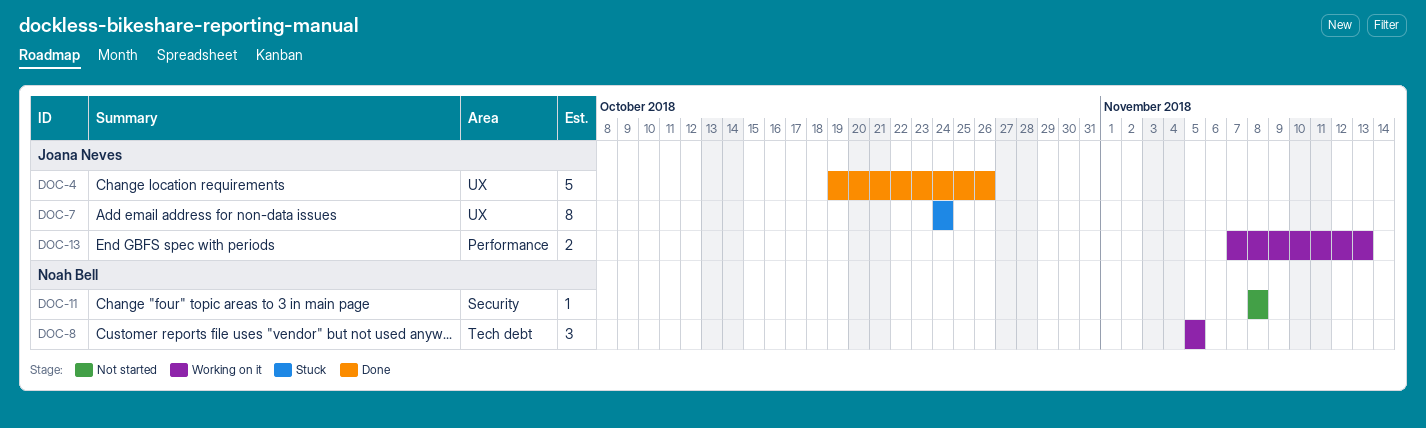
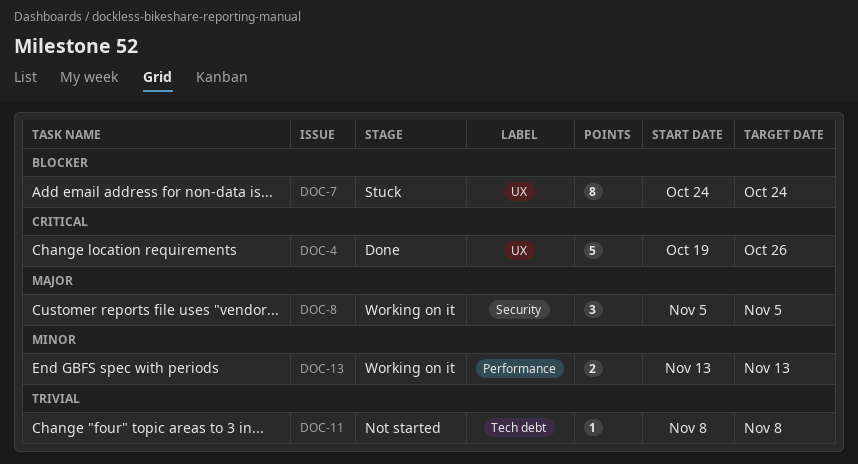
DOC-8, label: Tech debt -> Security
DOC-11, label: Security -> Tech debt
DOC-13, start: Nov 7 -> Nov 13

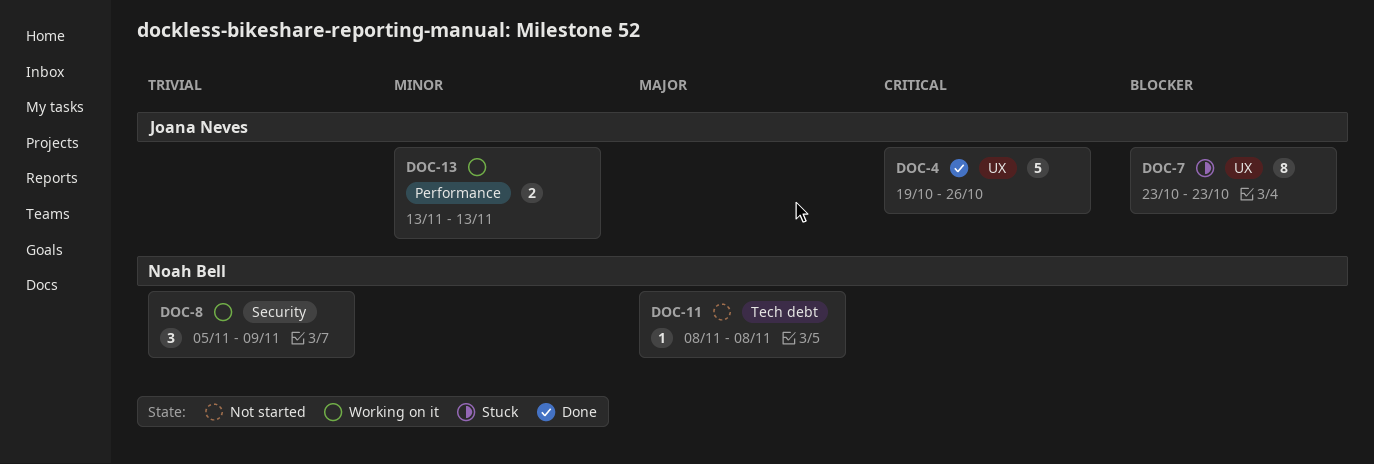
DOC-7, start: Oct 24 -> Oct 23
DOC-7, due: Oct 24 -> Oct 23
DOC-8, priority: Major -> Trivial
DOC-8, due: Nov 5 -> Nov 9
DOC-11, priority: Trivial -> Major

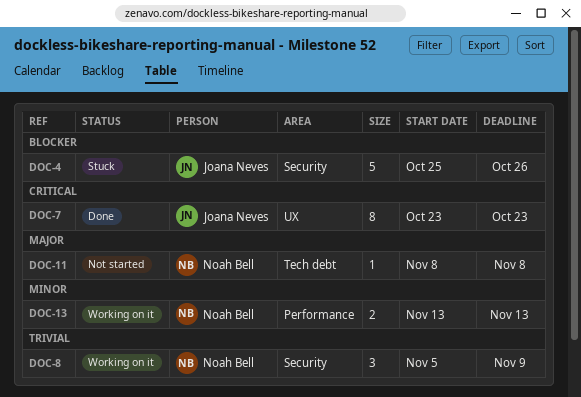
DOC-4, status: Done -> Stuck
DOC-4, priority: Critical -> Blocker
DOC-4, label: UX -> Security
DOC-4, start: Oct 19 -> Oct 25
DOC-7, status: Stuck -> Done
DOC-7, priority: Blocker -> Critical
DOC-13, owner: Joana Neves -> Noah Bell

